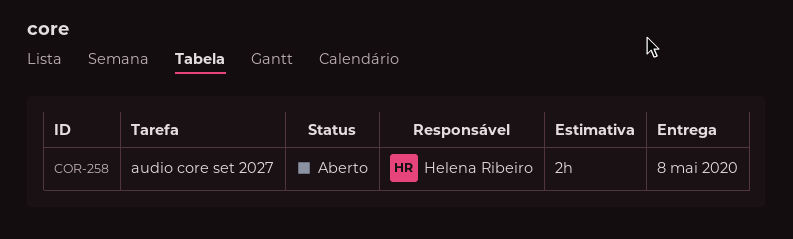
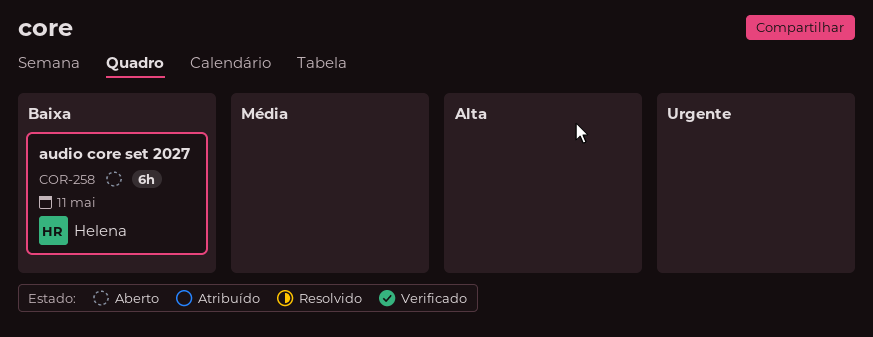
COR-258, estimate: 2h -> 6h
COR-258, due: May 8 -> May 11

